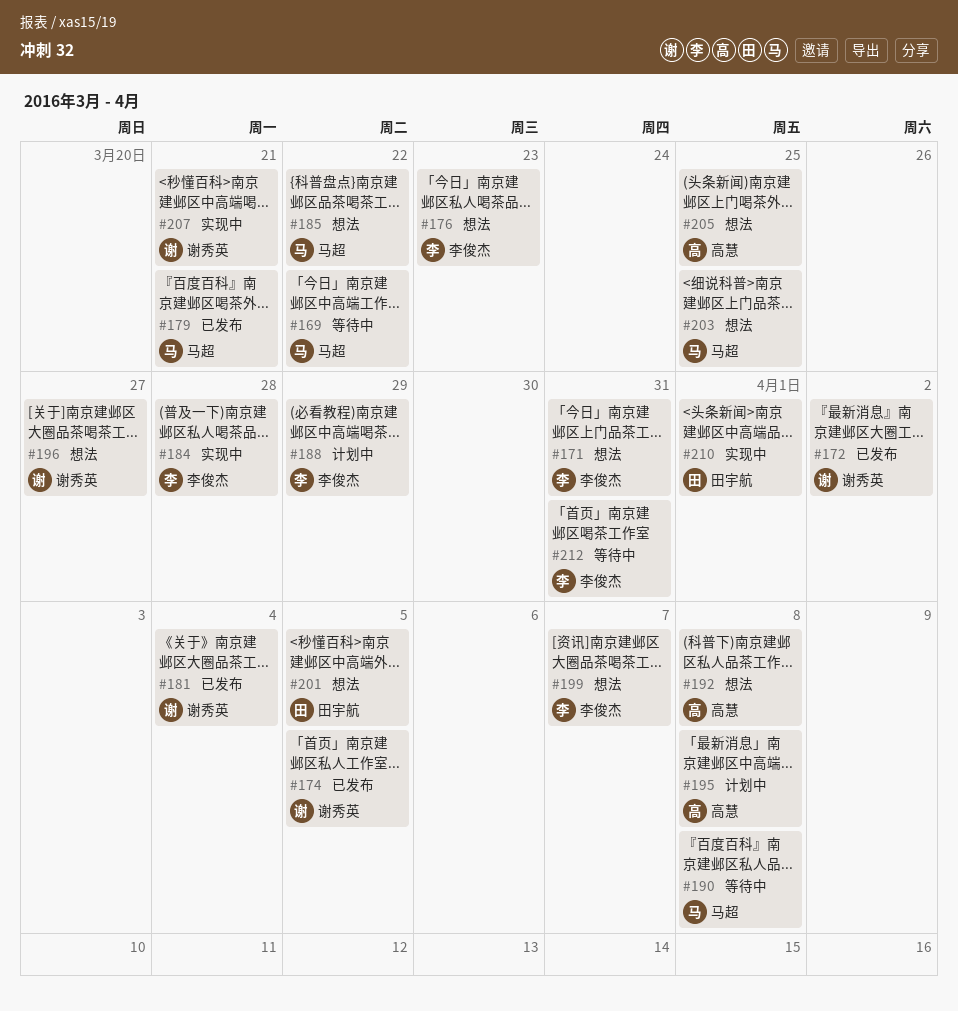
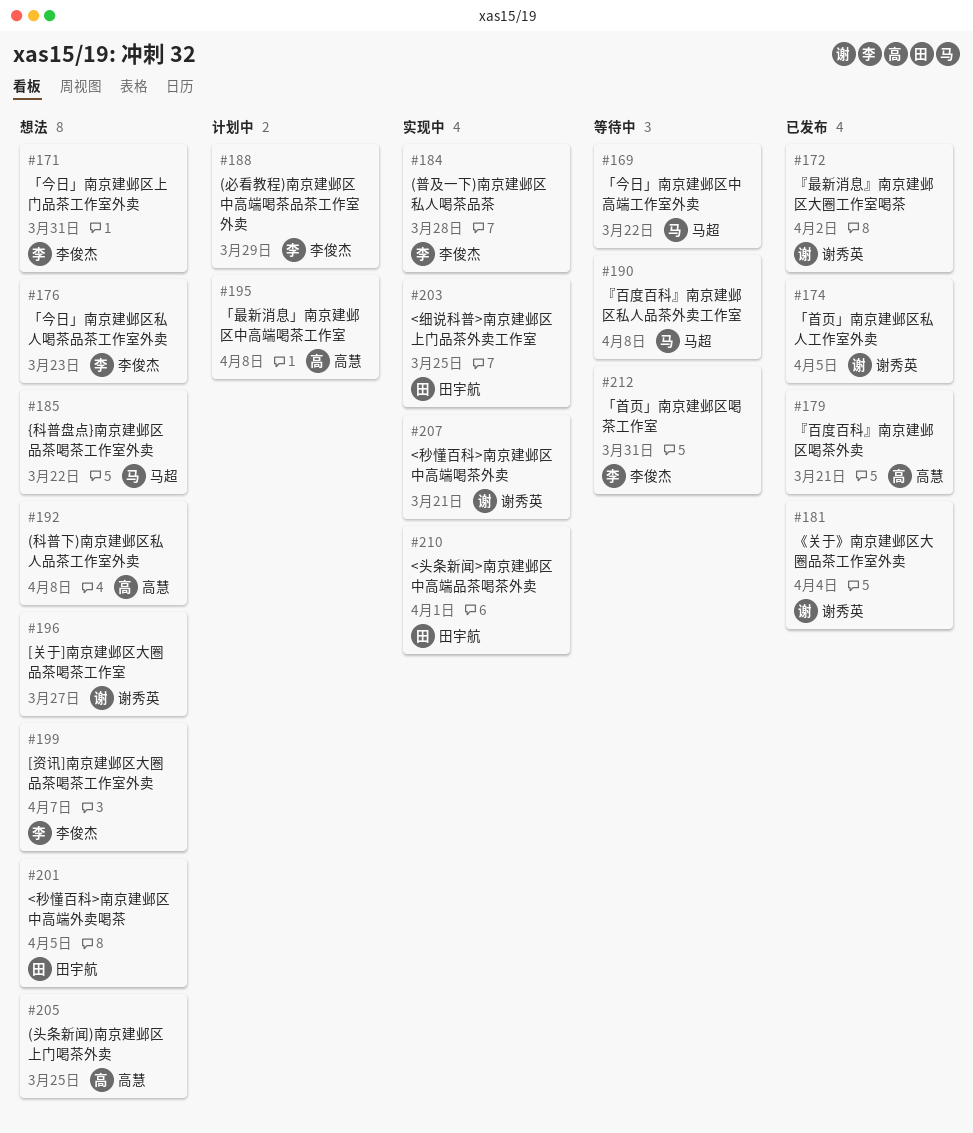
#179, owner: 马超 -> 高慧
#203, status: 想法 -> 实现中
#203, owner: 马超 -> 田宇航

